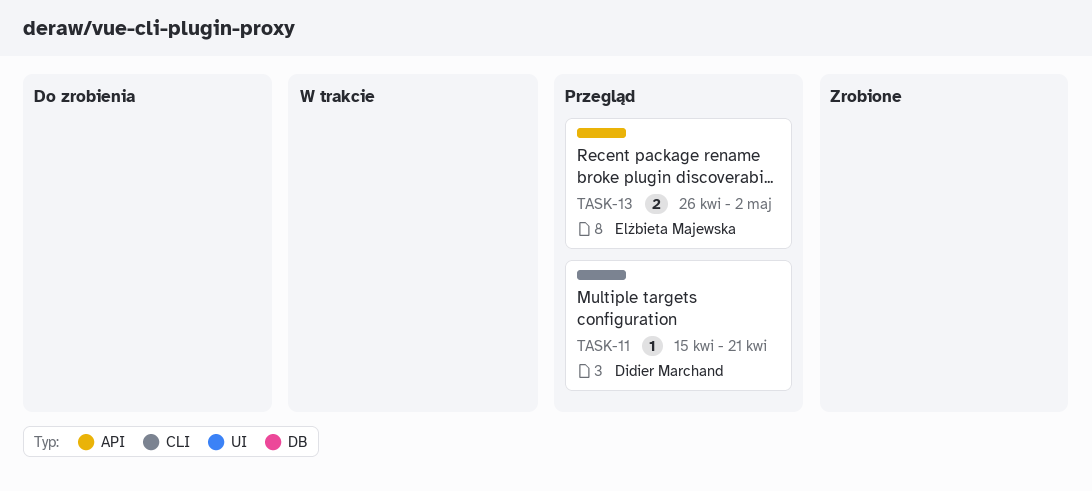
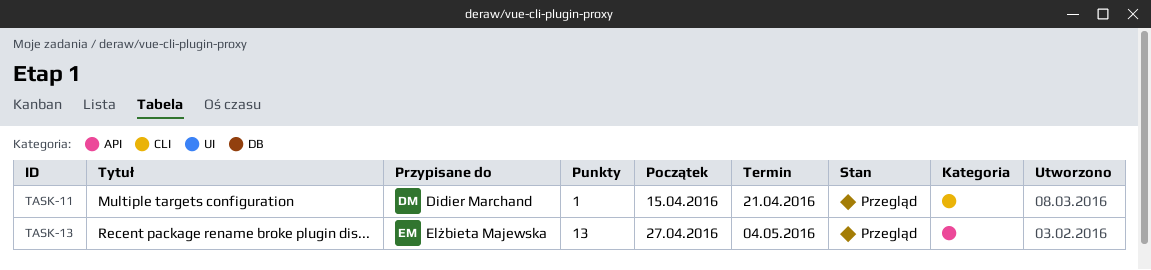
TASK-13, estimate: 2 -> 13
TASK-13, start: Apr 26 -> Apr 27
TASK-13, due: May 2 -> May 4

